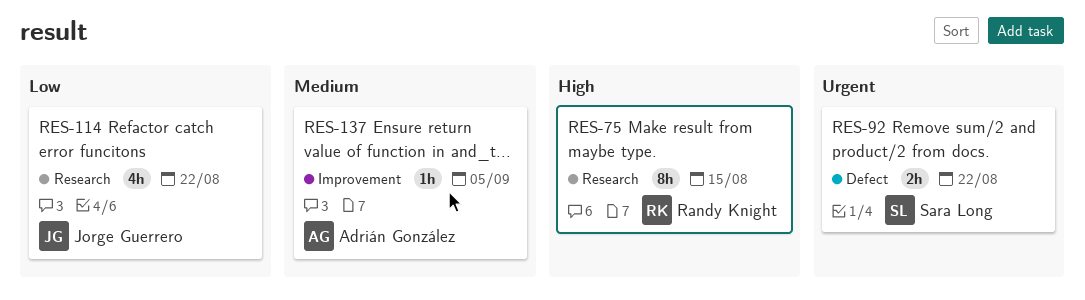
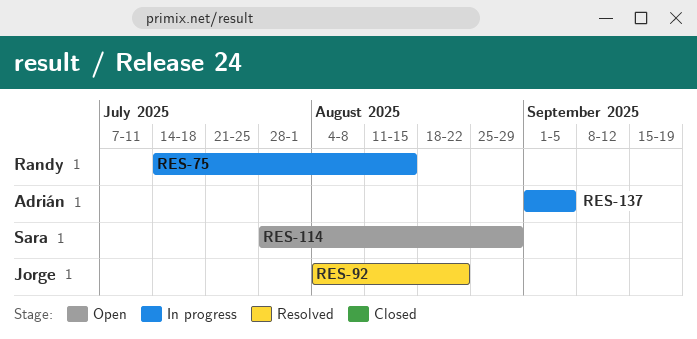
RES-92, owner: Sara Long -> Jorge Guerrero
RES-114, owner: Jorge Guerrero -> Sara Long
RES-114, due: Aug 22 -> Aug 29

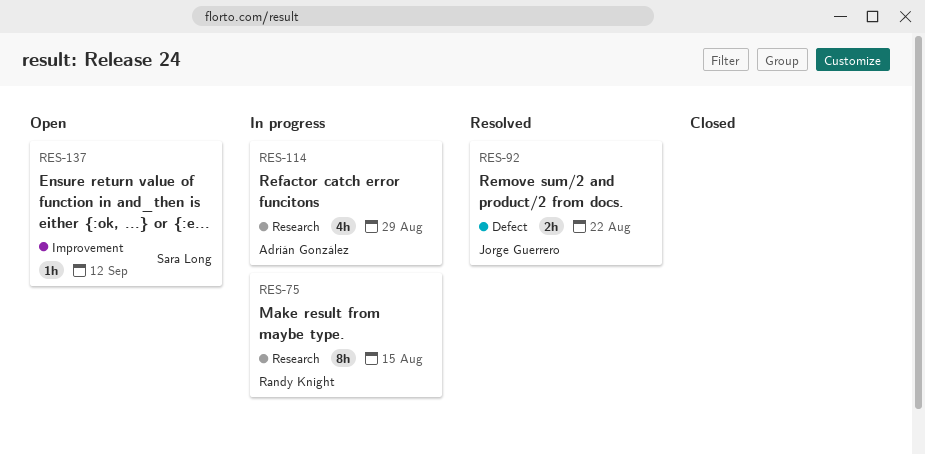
RES-114, status: Open -> In progress
RES-114, owner: Sara Long -> Adrián González
RES-137, status: In progress -> Open
RES-137, owner: Adrián González -> Sara Long
RES-137, due: Sep 5 -> Sep 12

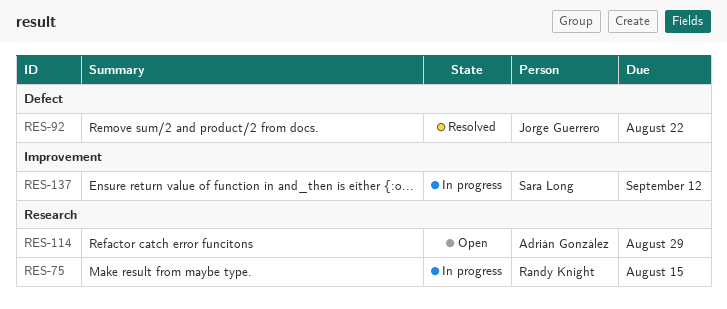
RES-114, status: In progress -> Open
RES-137, status: Open -> In progress

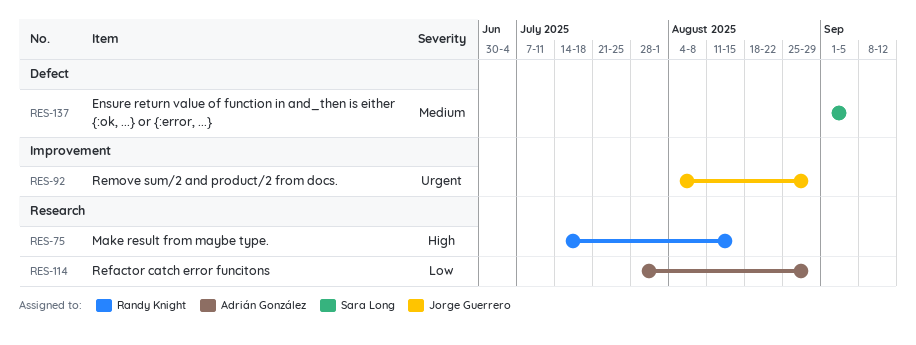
RES-92, label: Defect -> Improvement
RES-92, due: Aug 22 -> Aug 29
RES-137, label: Improvement -> Defect
RES-137, due: Sep 12 -> Sep 5

